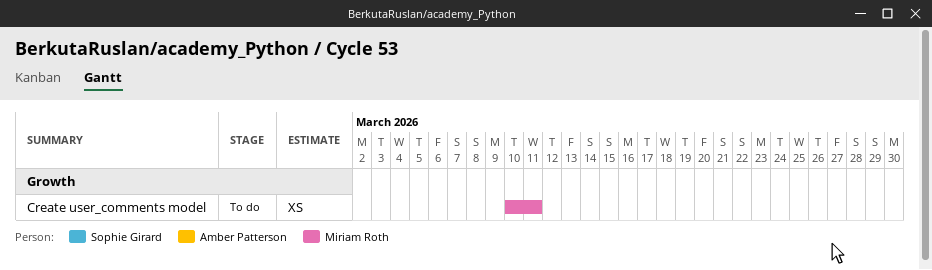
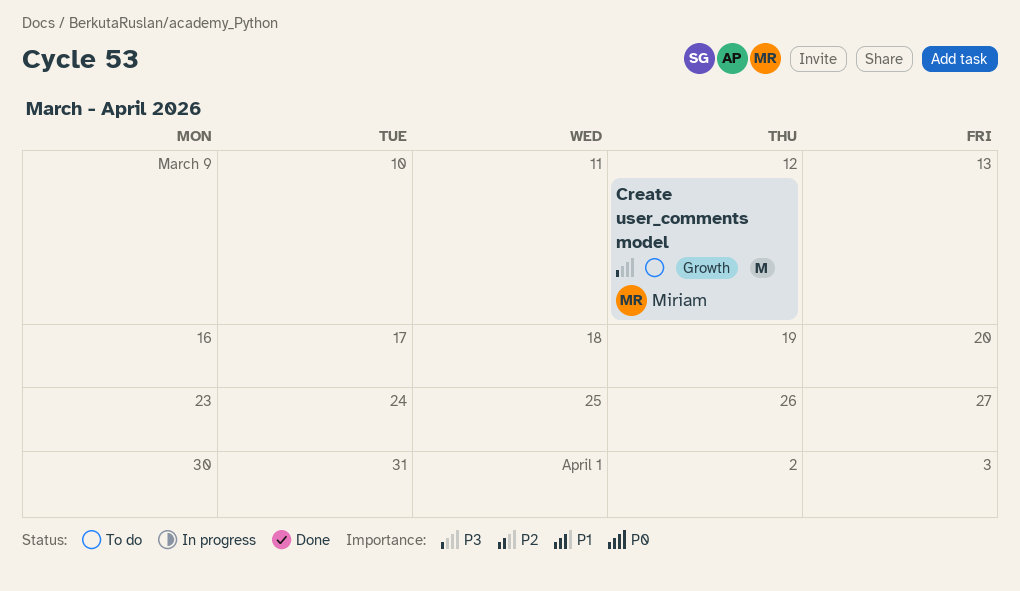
Create user_comments model, estimate: XS -> M
Create user_comments model, due: Mar 11 -> Mar 12

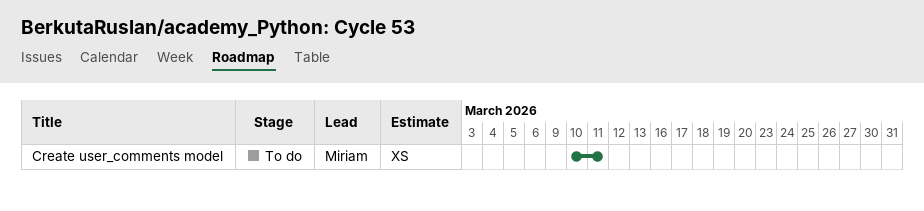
Create user_comments model, estimate: M -> XS
Create user_comments model, due: Mar 12 -> Mar 11

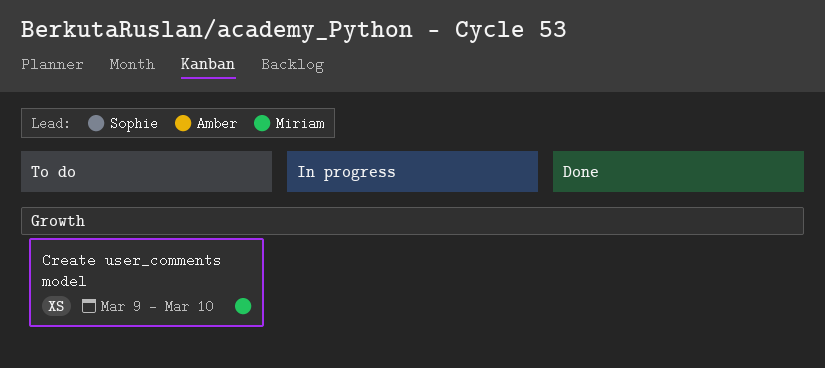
Create user_comments model, start: Mar 10 -> Mar 9
Create user_comments model, due: Mar 11 -> Mar 10

